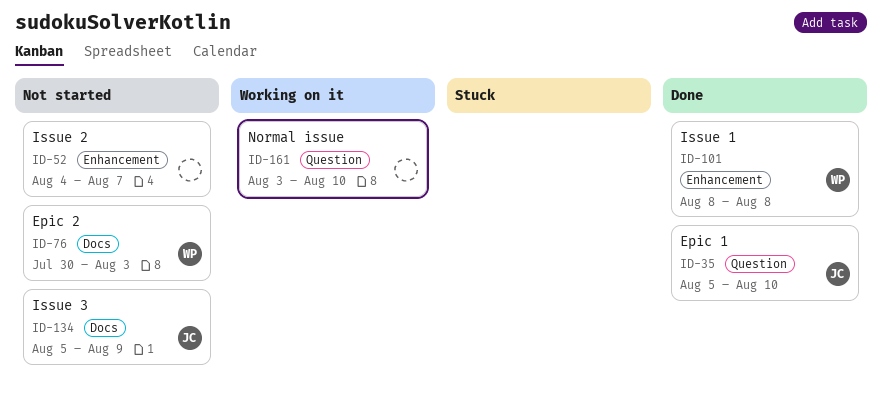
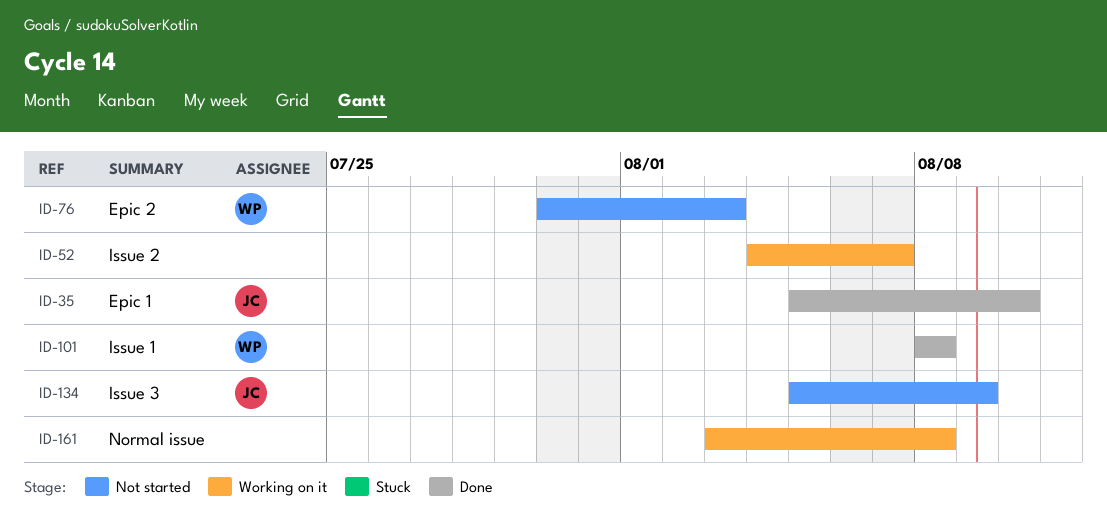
ID-52, status: Not started -> Working on it
ID-161, due: Aug 10 -> Aug 8

